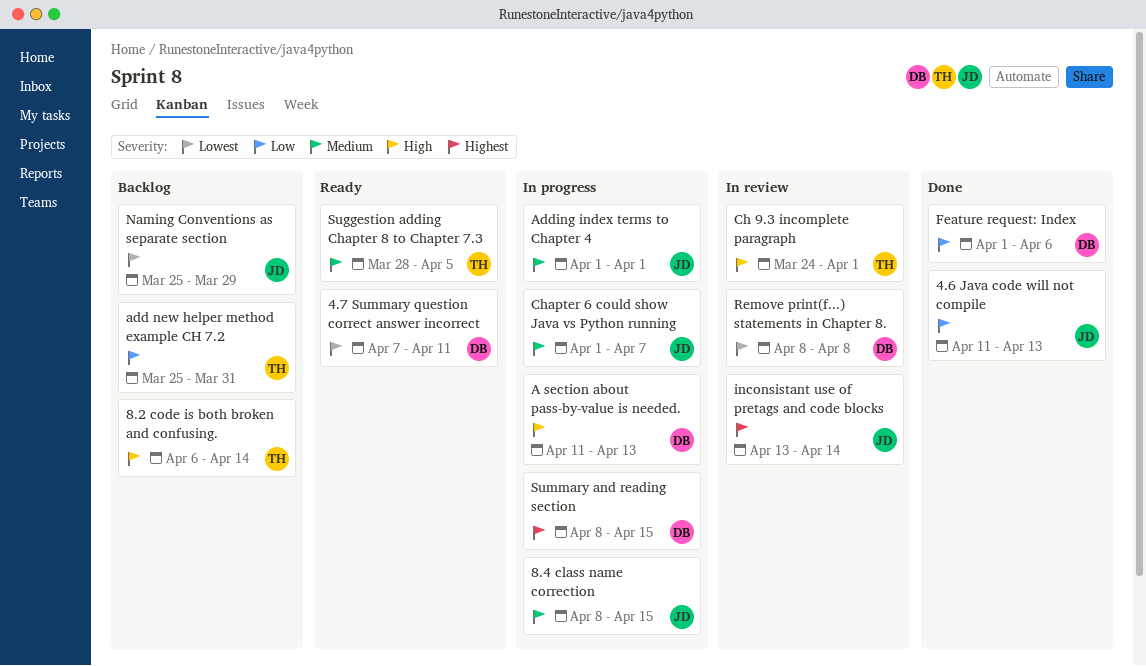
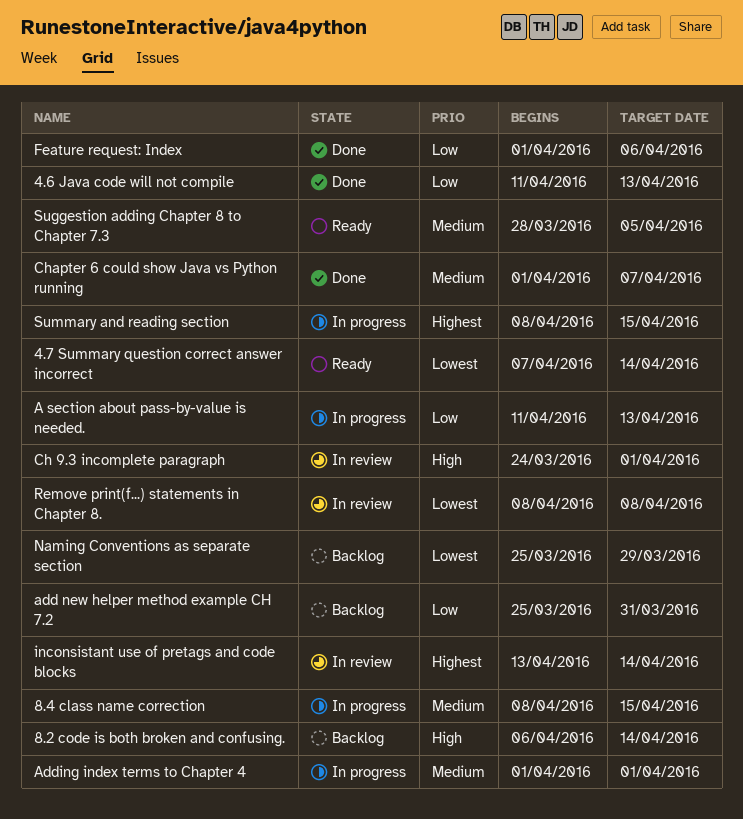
4.7 Summary question correct answer incorrect, due: Apr 11 -> Apr 14
A section about pass-by-value is needed., priority: High -> Low
Chapter 6 could show Java vs Python running, status: In progress -> Done

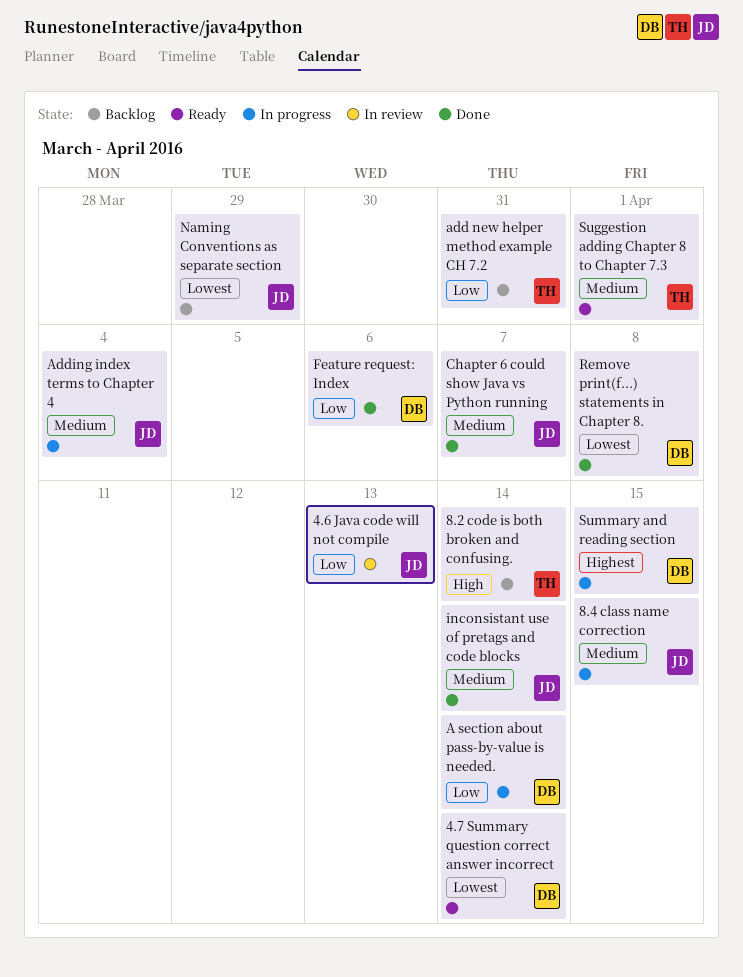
4.6 Java code will not compile, status: Done -> In review
A section about pass-by-value is needed., due: Apr 13 -> Apr 14
Adding index terms to Chapter 4, due: Apr 1 -> Apr 4
Ch 9.3 incomplete paragraph: present -> none
inconsistant use of pretags and code blocks, status: In review -> Done
inconsistant use of pretags and code blocks, priority: Highest -> Medium
Remove print(f...) statements in Chapter 8., status: In review -> Done
Suggestion adding Chapter 8 to Chapter 7.3, due: Apr 5 -> Apr 1

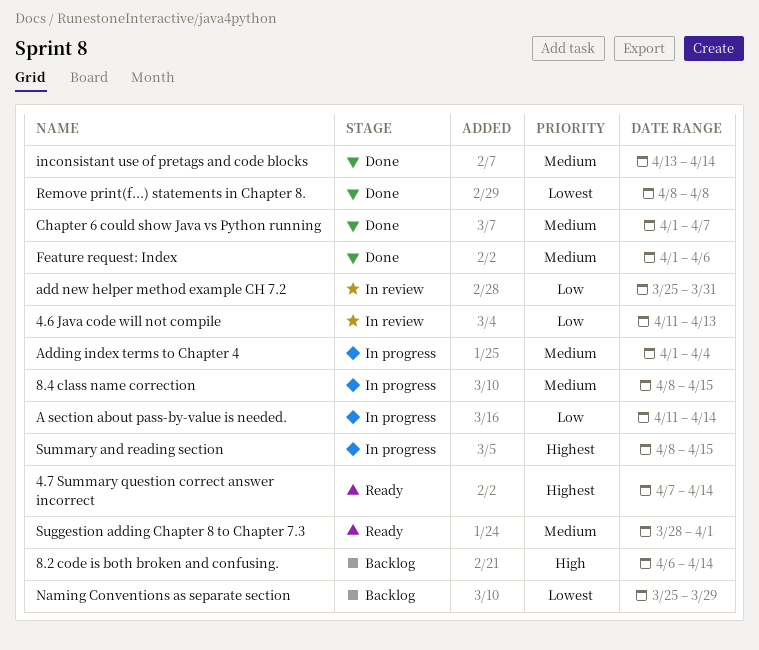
4.7 Summary question correct answer incorrect, priority: Lowest -> Highest
add new helper method example CH 7.2, status: Backlog -> In review
Feature request: Index, priority: Low -> Medium

